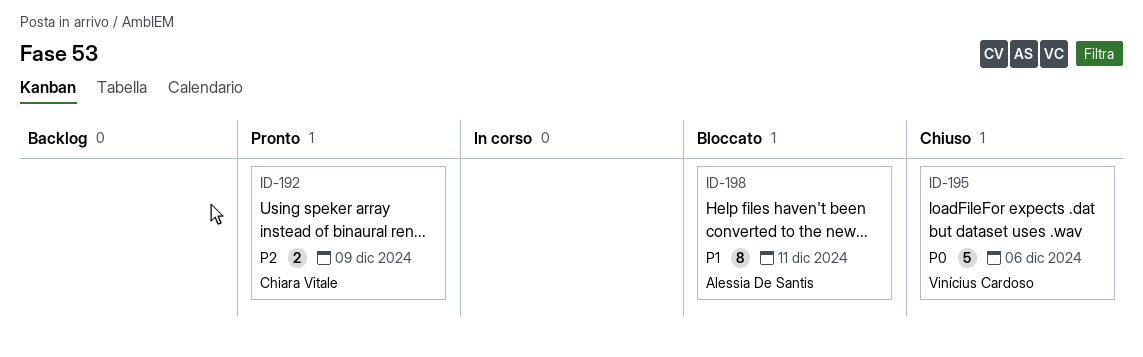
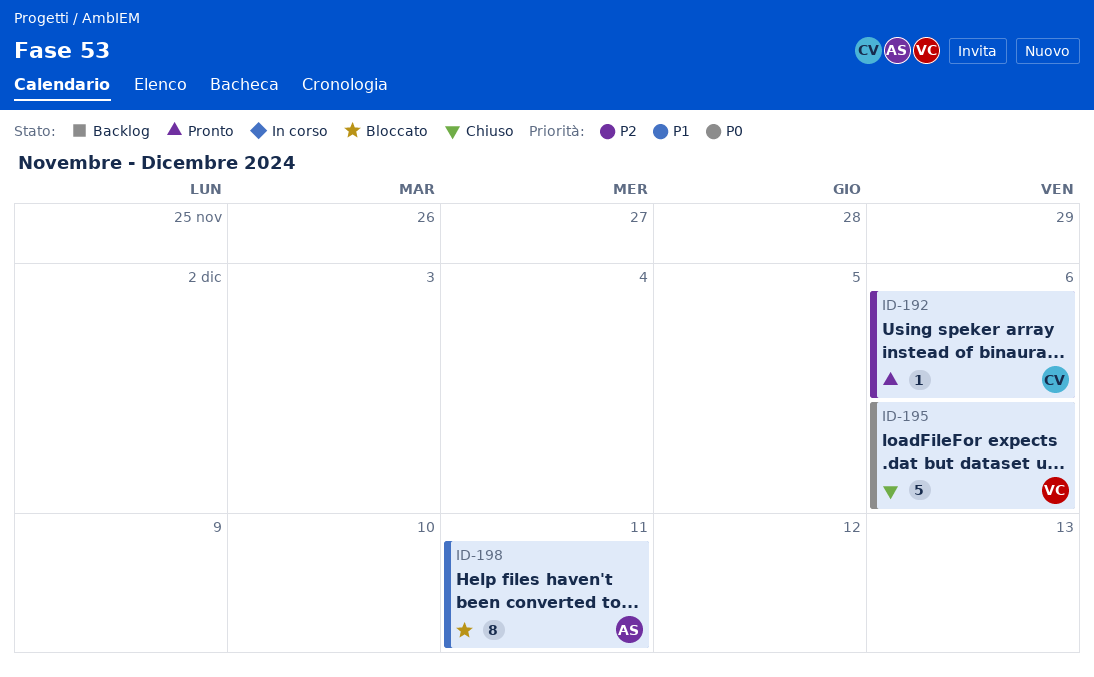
ID-192, estimate: 2 -> 1
ID-192, due: Dec 9 -> Dec 6

